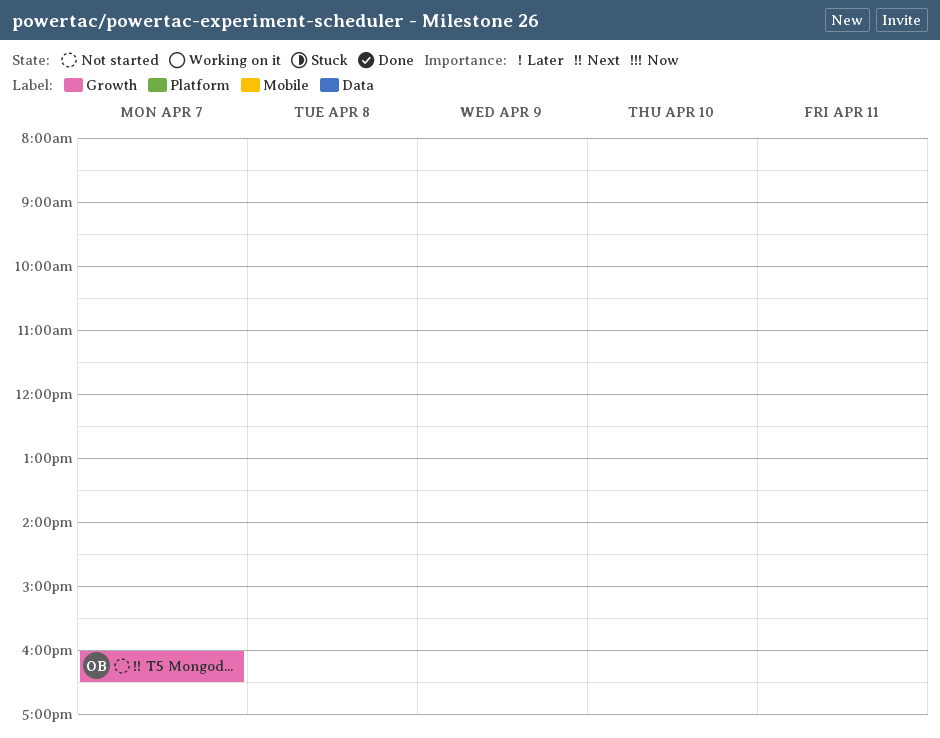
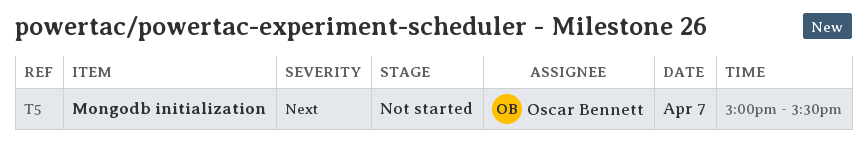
T5, begins: 16:00 -> 15:00
T5, ends: 16:30 -> 15:30

